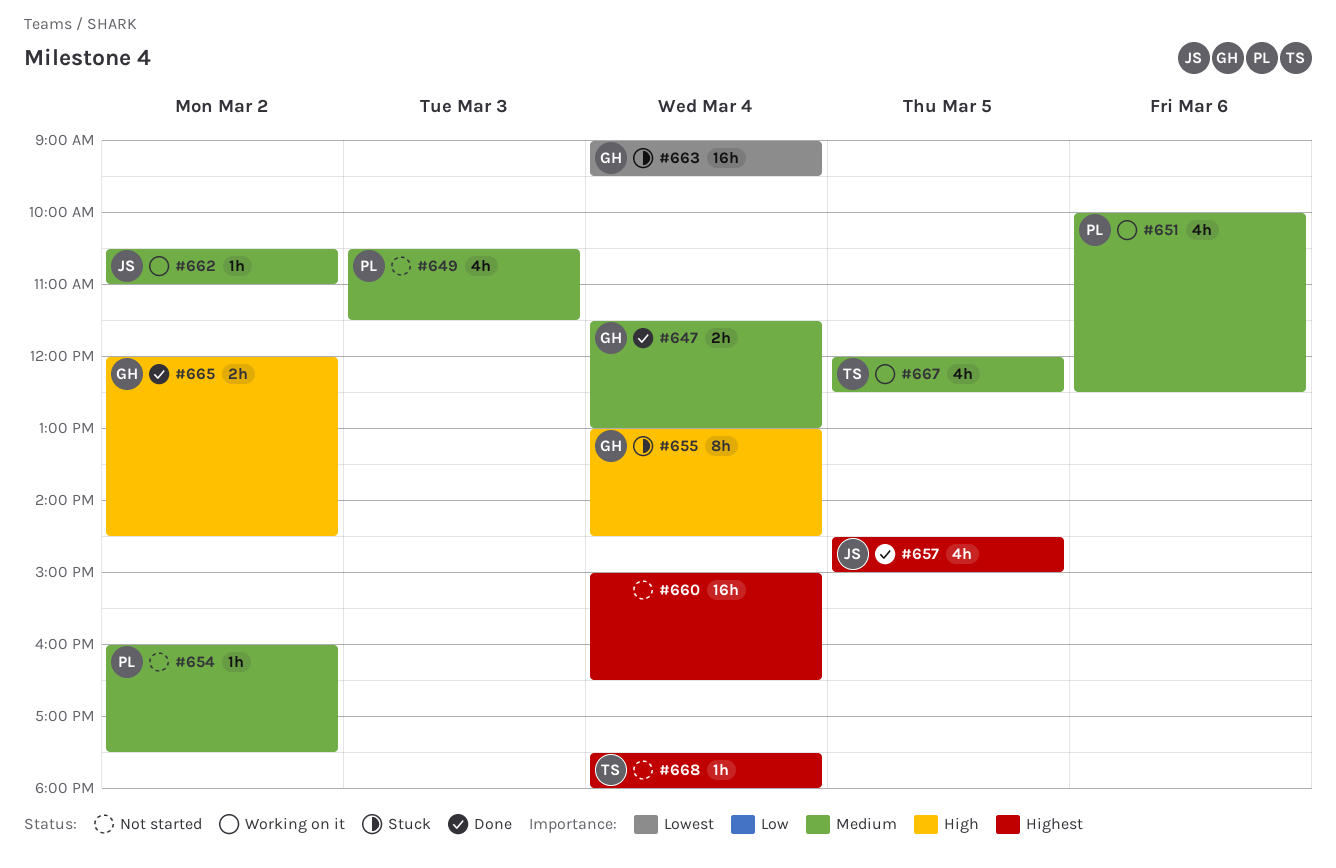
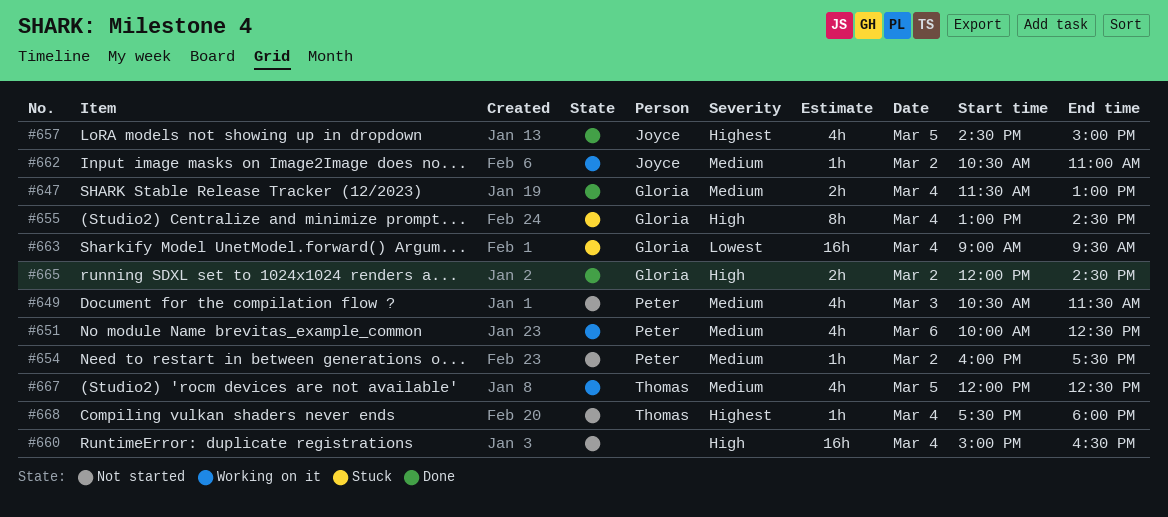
#660, priority: Highest -> High

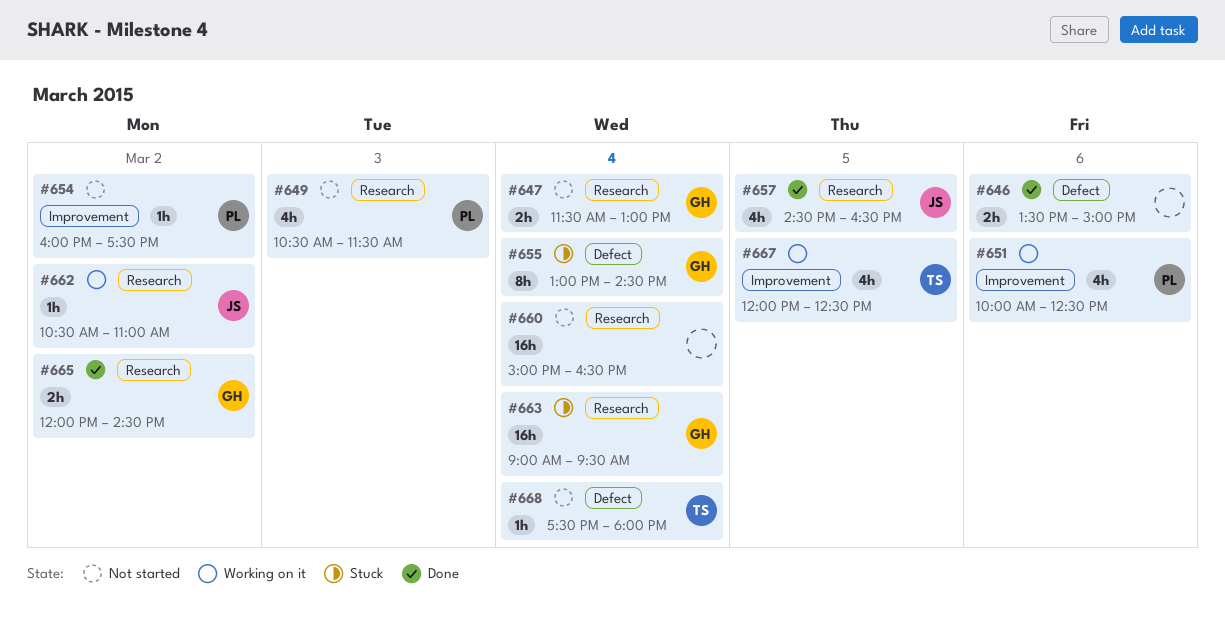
#646: none -> present
#647, status: Done -> Not started
#657, ends: 15:00 -> 16:30

